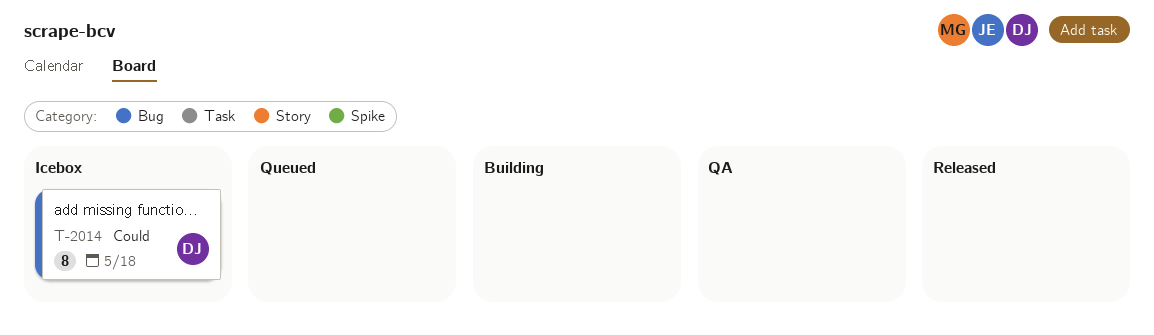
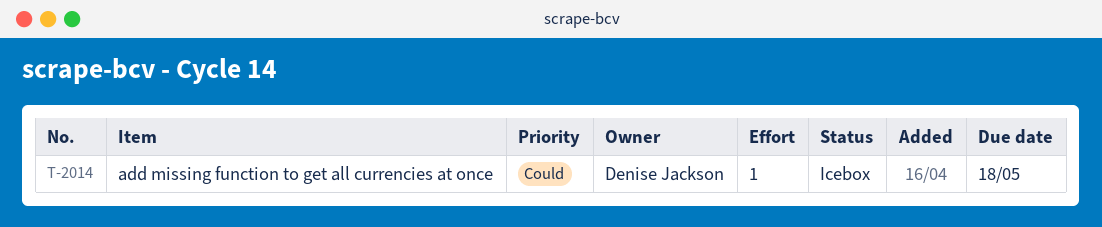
T-2014, estimate: 8 -> 1

